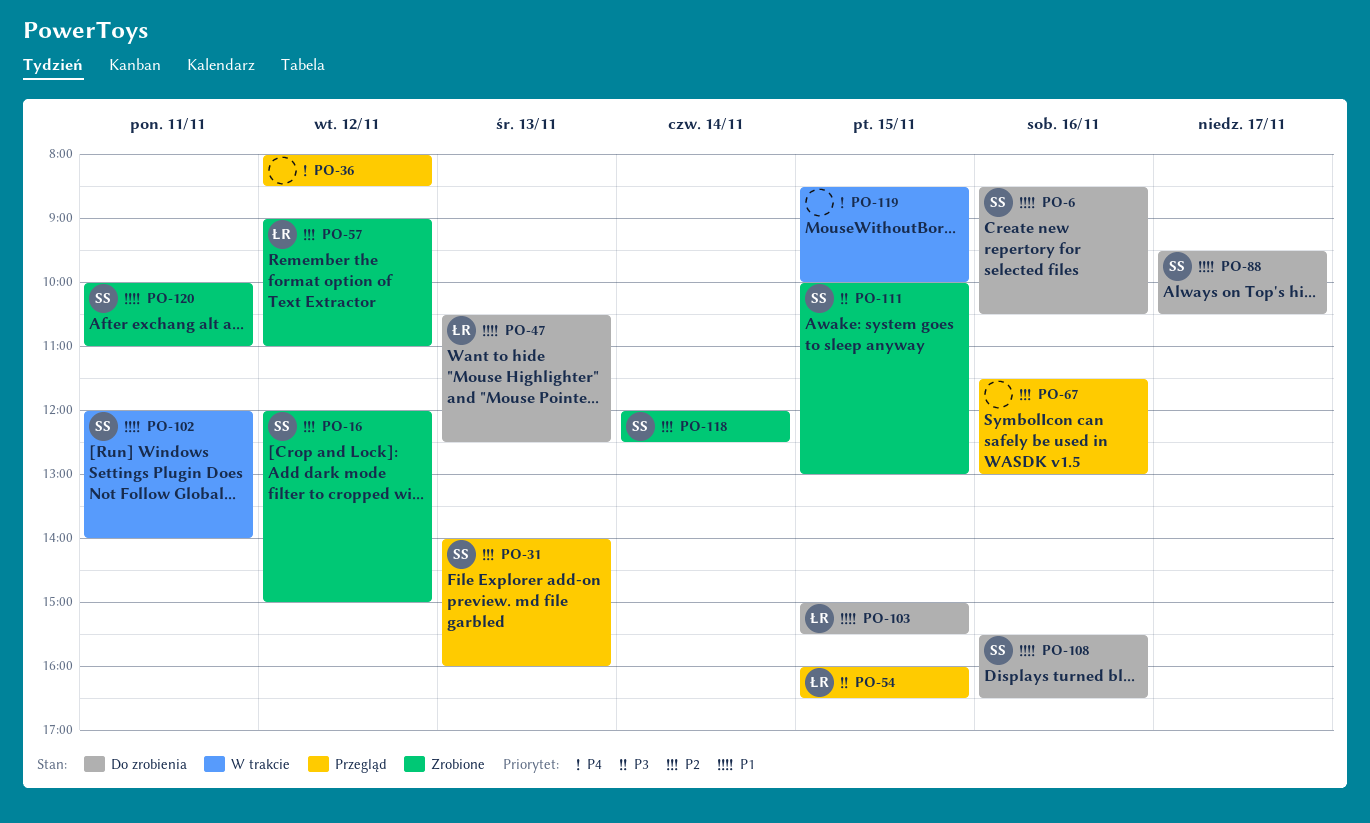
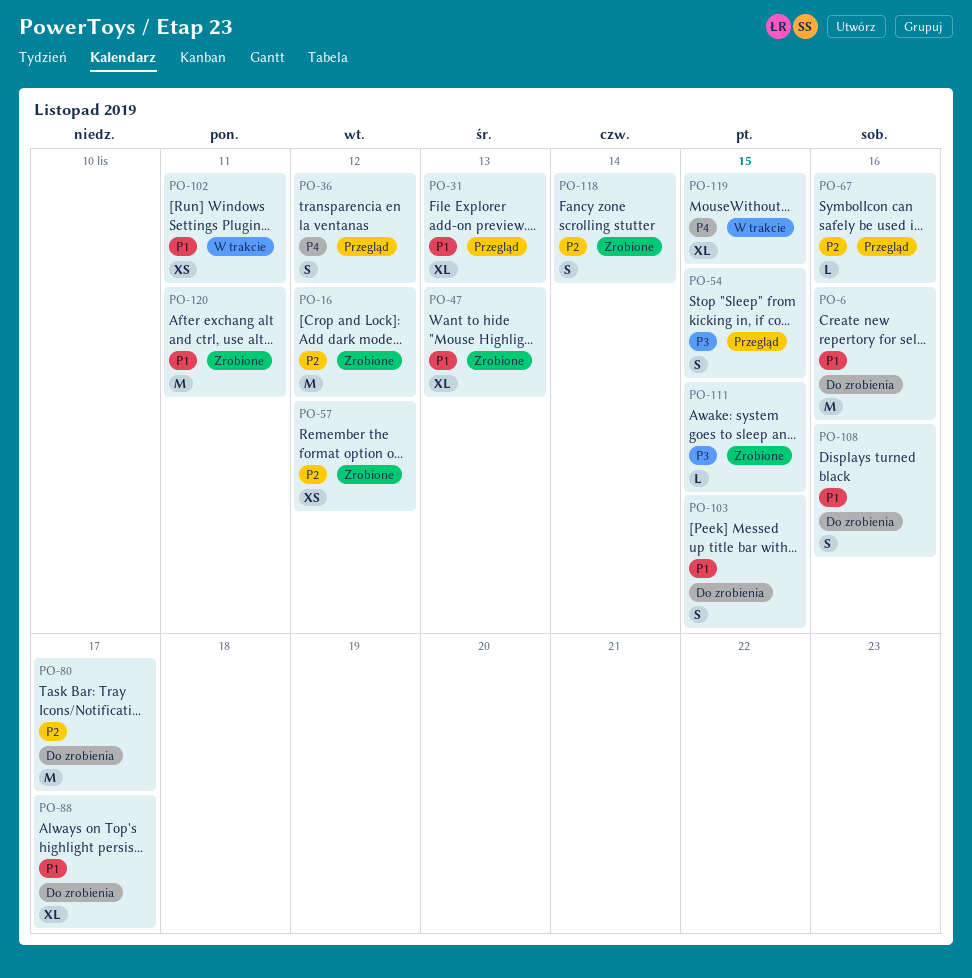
PO-31, priority: P2 -> P1
PO-47, status: Do zrobienia -> Zrobione
PO-80: none -> present

